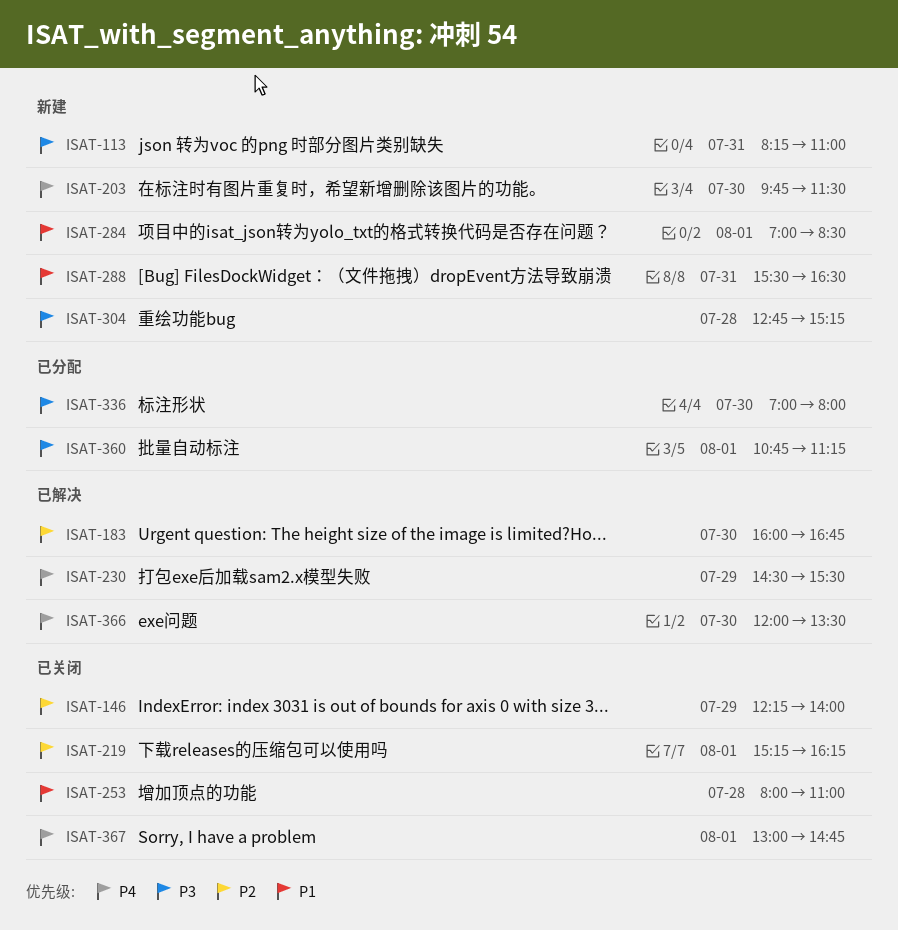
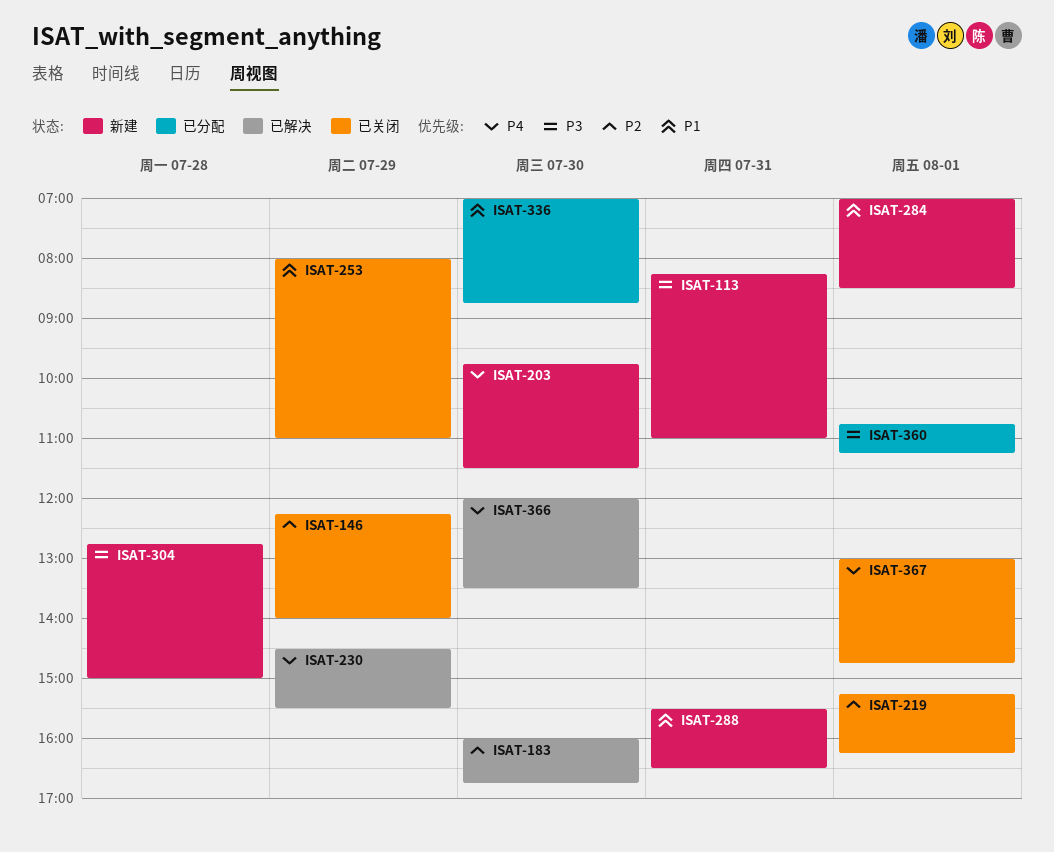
ISAT-253, day: Jul 28 -> Jul 29
ISAT-304, ends: 15:15 -> 15:00
ISAT-336, priority: P3 -> P1
ISAT-336, ends: 08:00 -> 08:45

